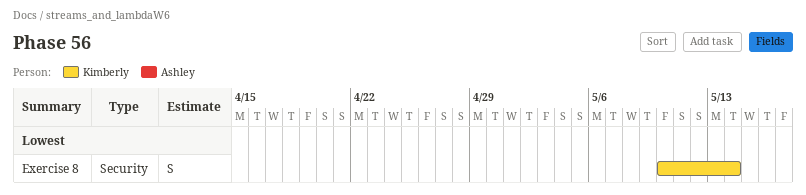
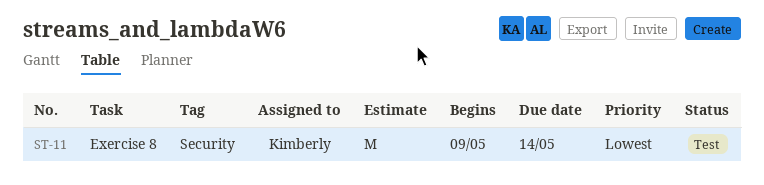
Exercise 8, estimate: S -> M
Exercise 8, start: May 10 -> May 9

